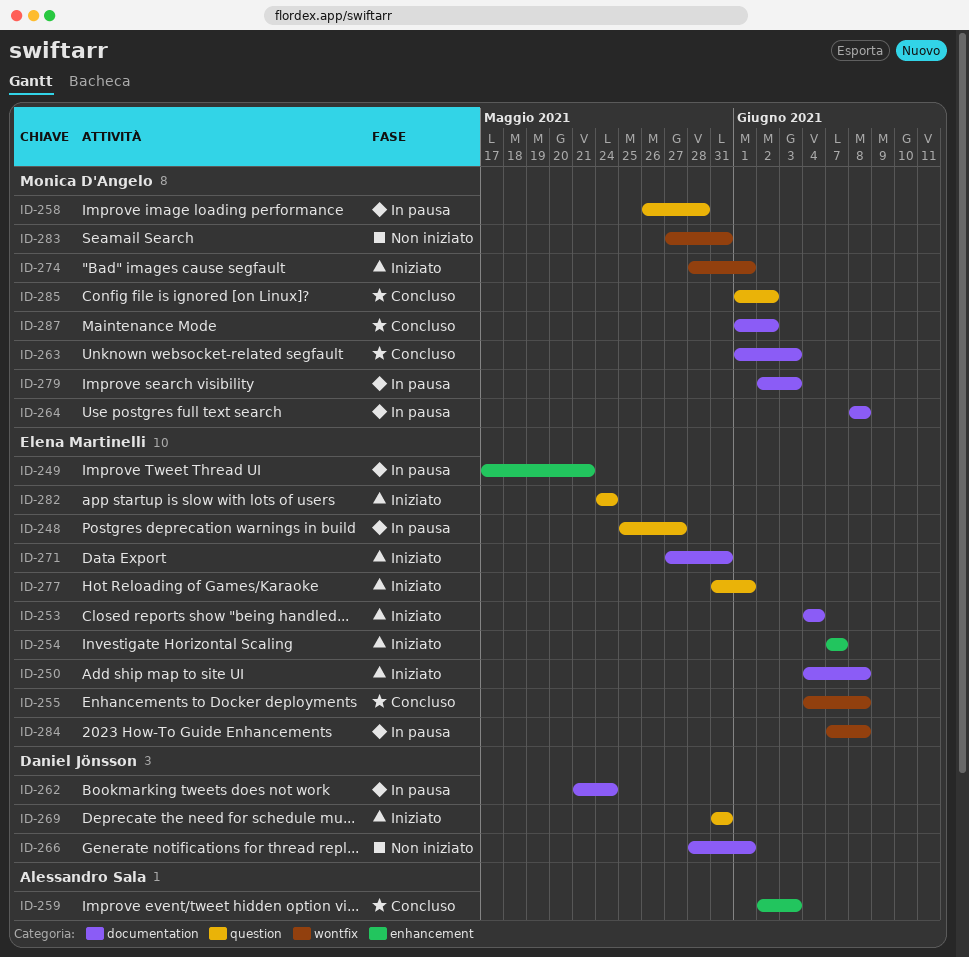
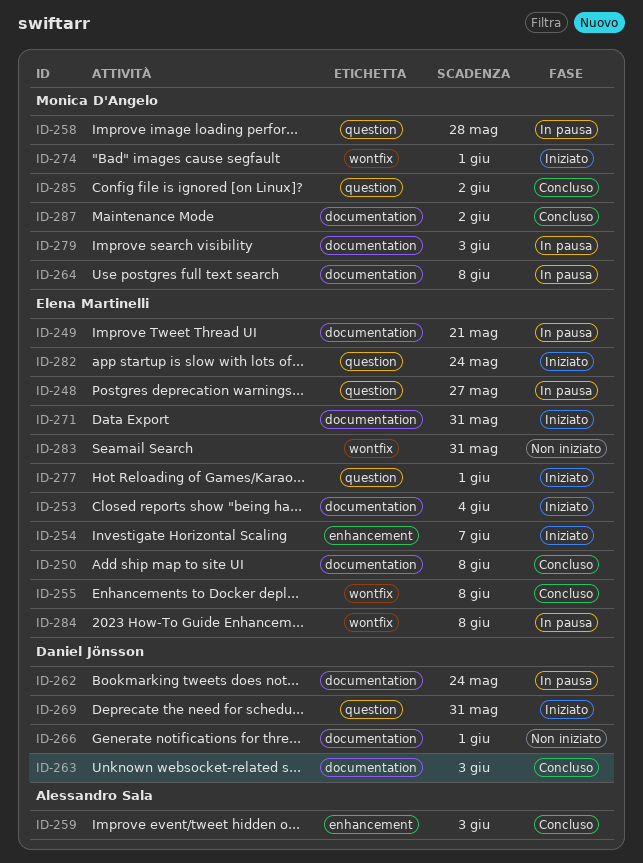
ID-249, label: enhancement -> documentation
ID-250, status: Iniziato -> Concluso
ID-263, owner: Monica D'Angelo -> Daniel Jönsson
ID-283, owner: Monica D'Angelo -> Elena Martinelli

